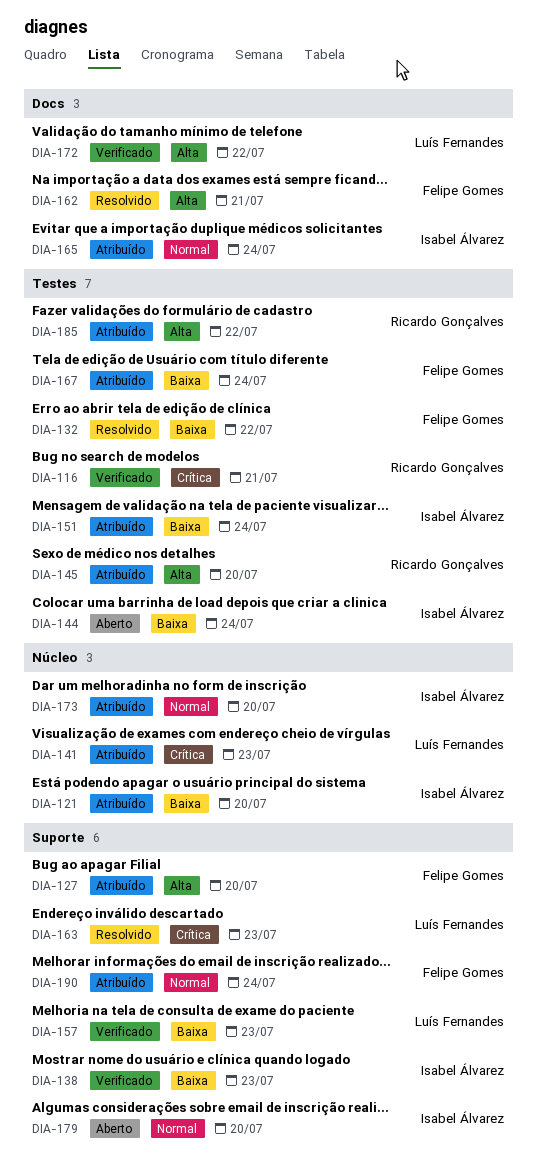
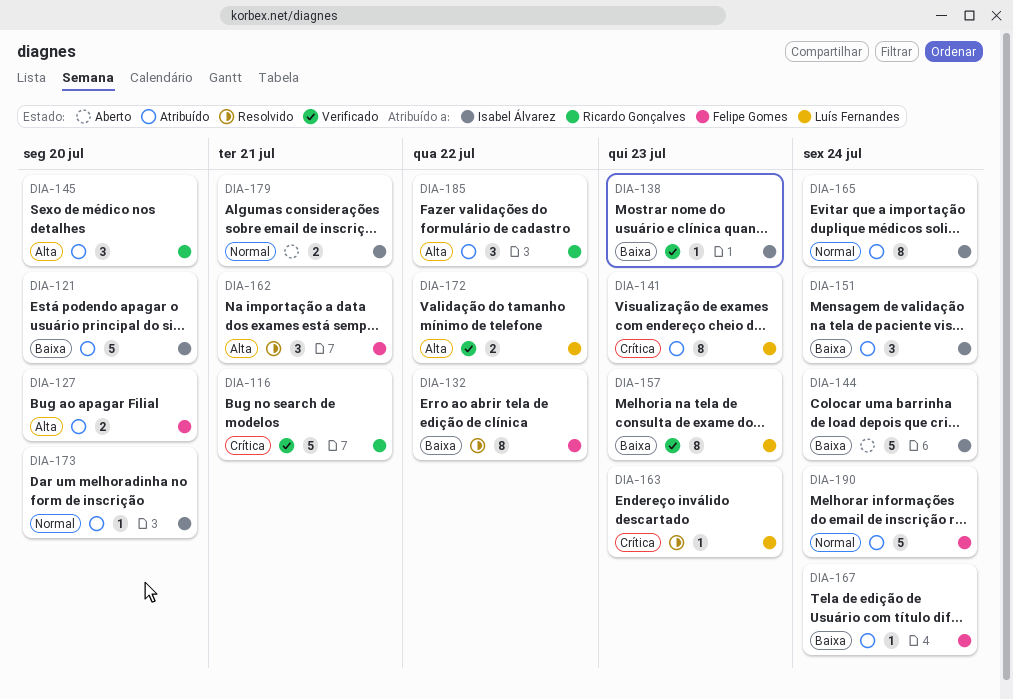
DIA-179, due: Jul 20 -> Jul 21

